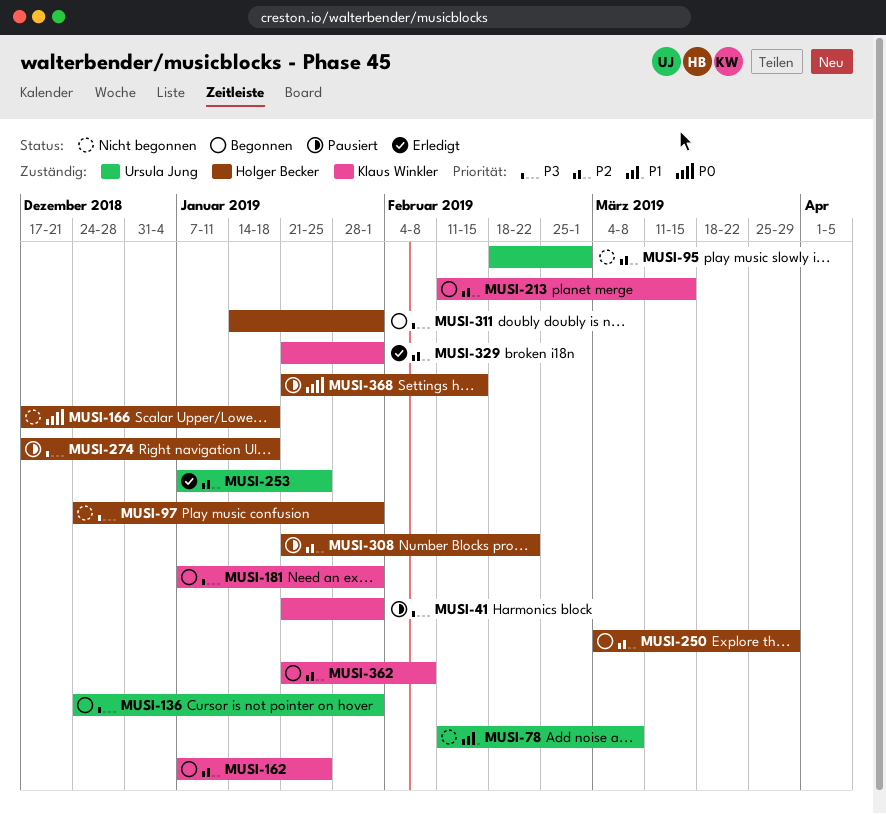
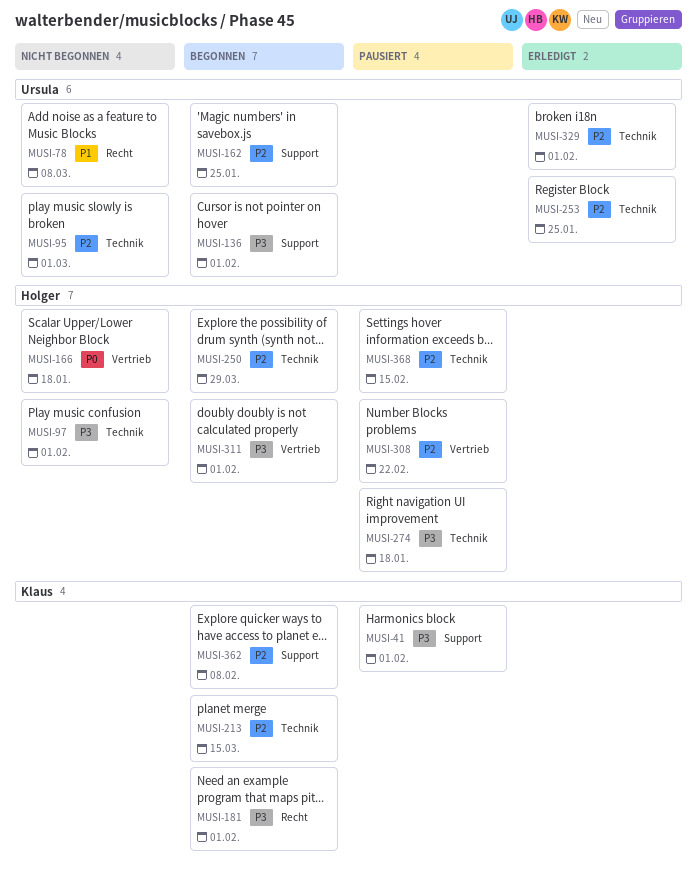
MUSI-162, owner: Klaus Winkler -> Ursula Jung
MUSI-329, owner: Klaus Winkler -> Ursula Jung
MUSI-368, priority: P0 -> P2

